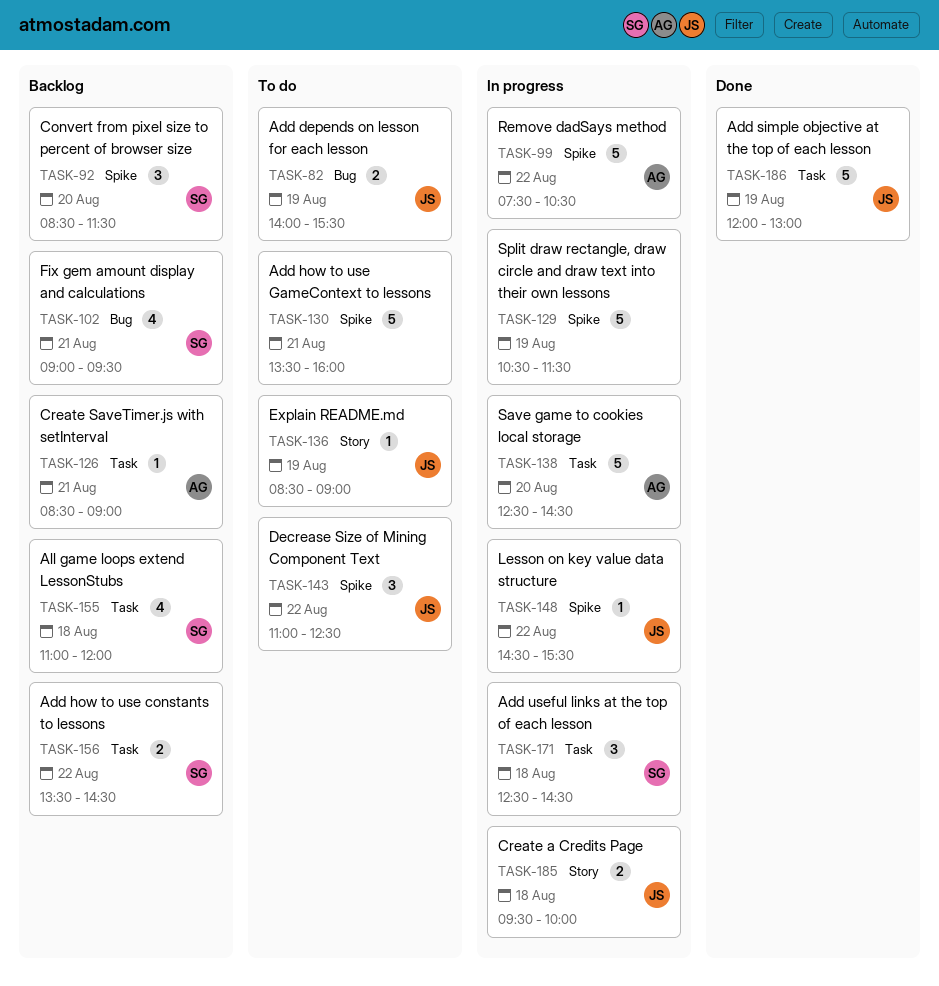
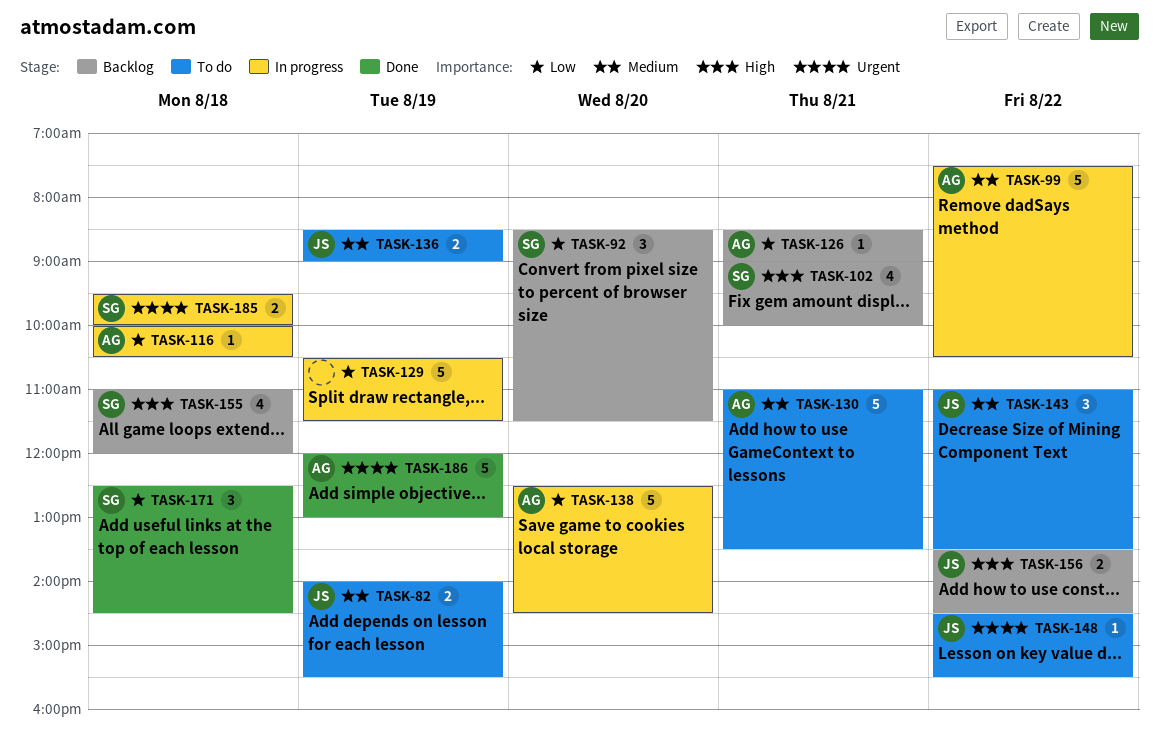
TASK-102, ends: 09:30 -> 10:00
TASK-116: none -> present
TASK-130, owner: none -> AG
TASK-130, begins: 13:30 -> 11:00
TASK-130, ends: 16:00 -> 13:30
TASK-136, estimate: 1 -> 2
TASK-143, ends: 12:30 -> 13:30
TASK-148, status: In progress -> To do
TASK-156, owner: SG -> JS
TASK-171, status: In progress -> Done
TASK-185, owner: JS -> SG
TASK-186, owner: JS -> AG

